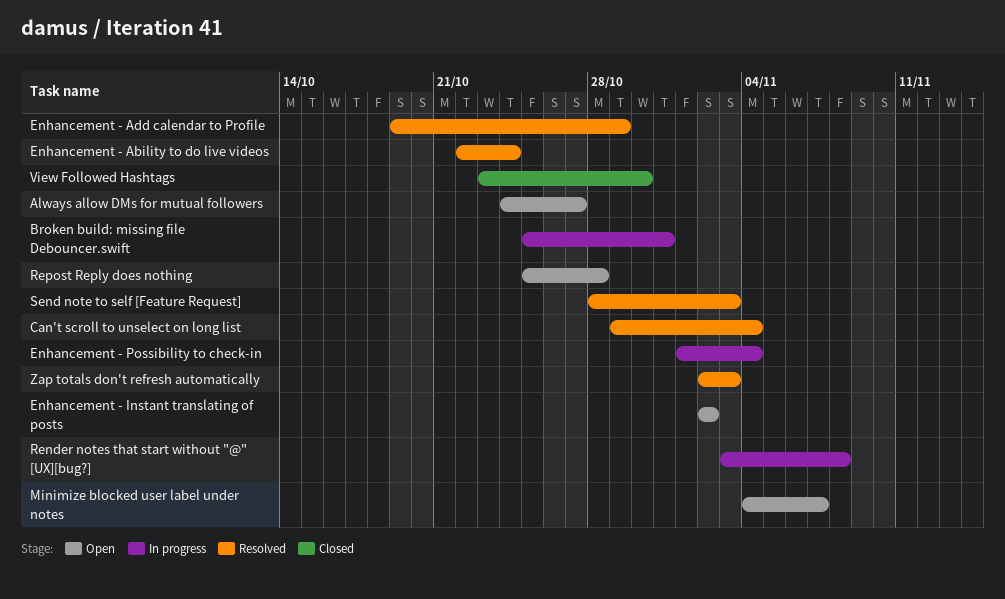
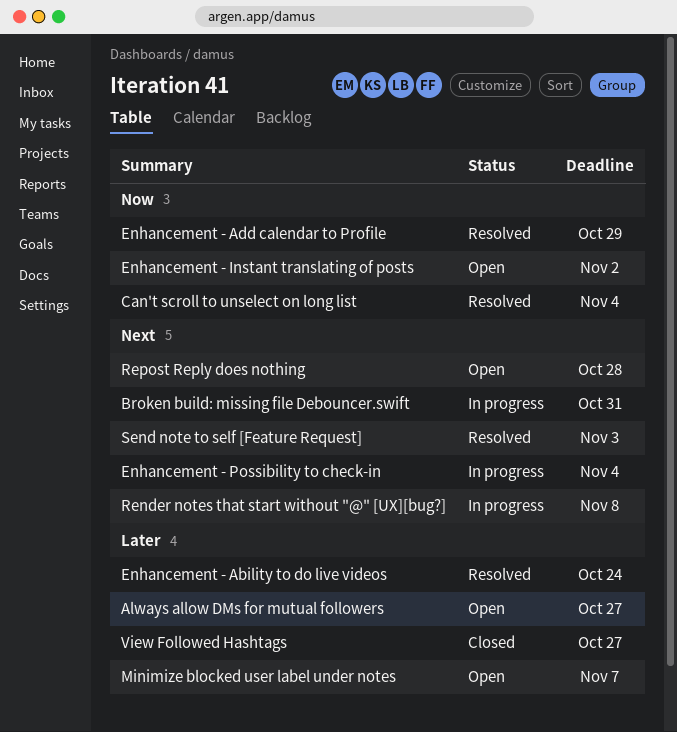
View Followed Hashtags, due: Oct 30 -> Oct 27
Zap totals don't refresh automatically: present -> none

